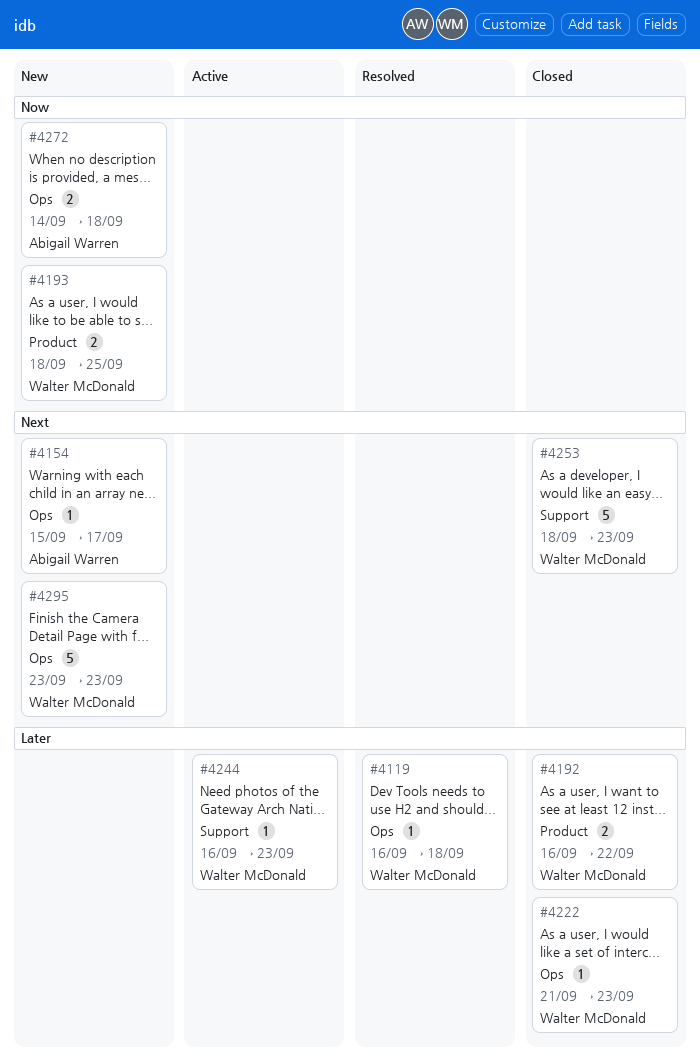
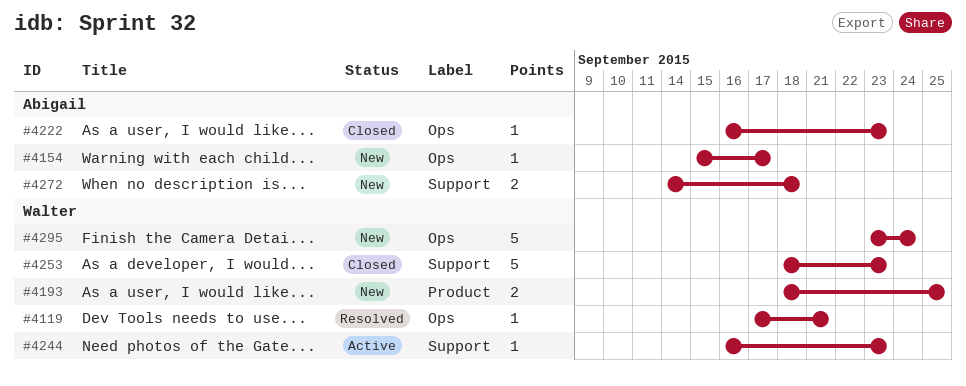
#4119, start: Sep 16 -> Sep 17
#4119, due: Sep 18 -> Sep 21
#4192: present -> none
#4222, owner: Walter McDonald -> Abigail Warren
#4222, start: Sep 21 -> Sep 16
#4272, label: Ops -> Support
#4295, due: Sep 23 -> Sep 24

